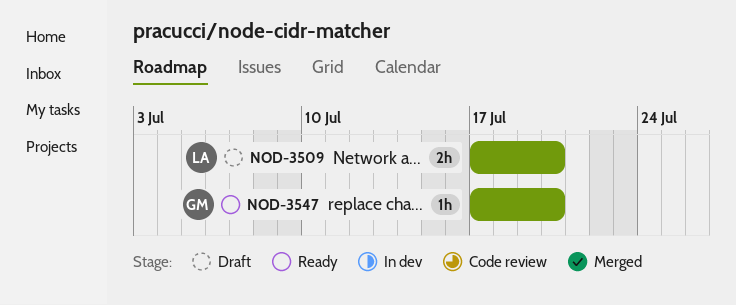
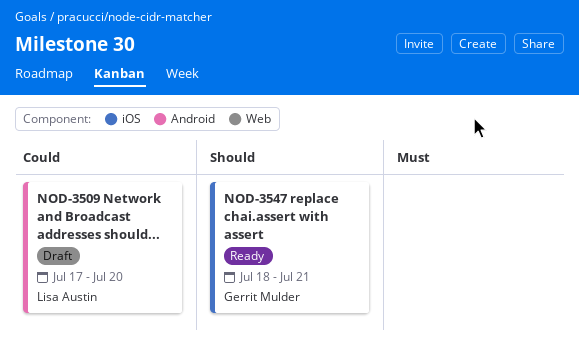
NOD-3547, start: Jul 17 -> Jul 18
NOD-3547, due: Jul 20 -> Jul 21

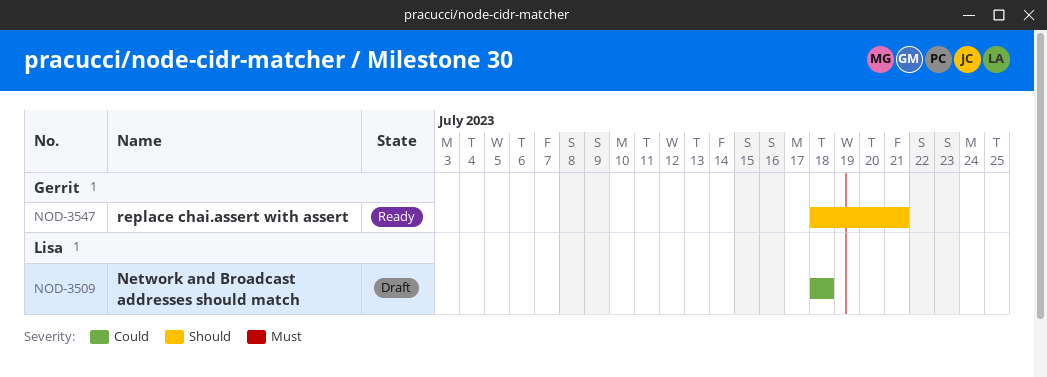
NOD-3509, start: Jul 17 -> Jul 18
NOD-3509, due: Jul 20 -> Jul 18

